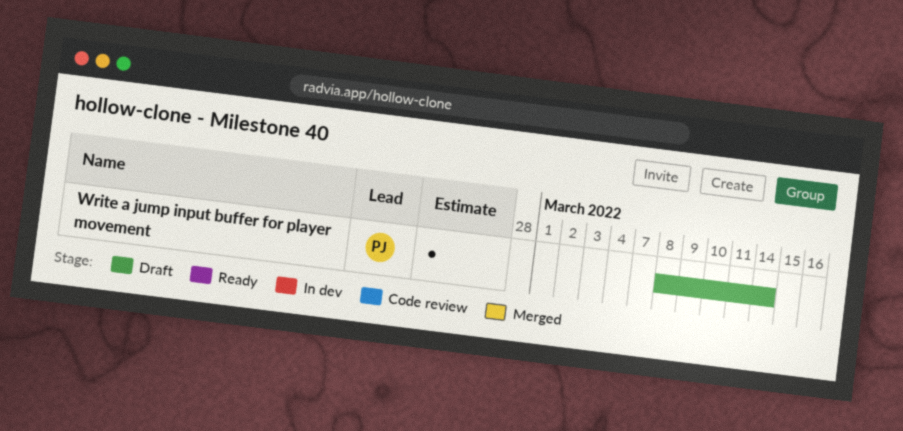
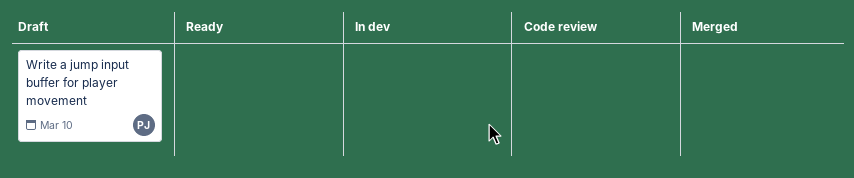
Write a jump input buffer for player movement, due: Mar 14 -> Mar 10

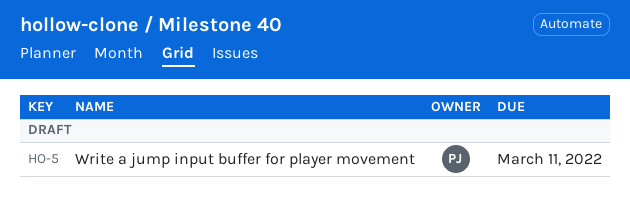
Write a jump input buffer for player movement, due: Mar 10 -> Mar 11

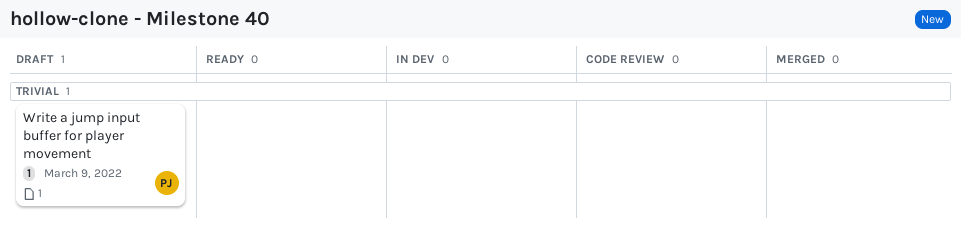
Write a jump input buffer for player movement, due: Mar 11 -> Mar 9

